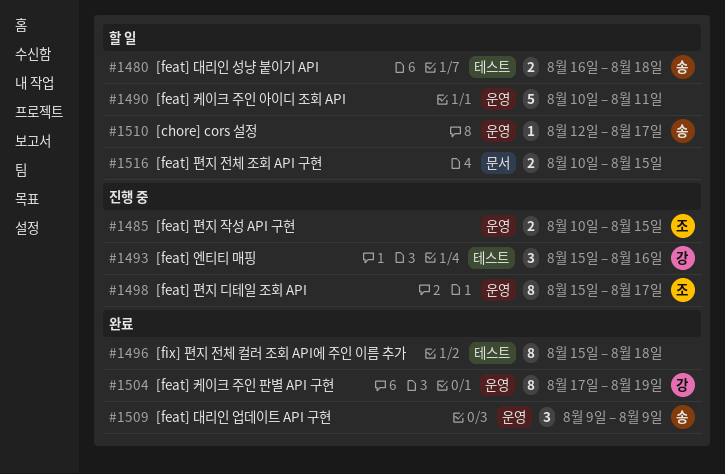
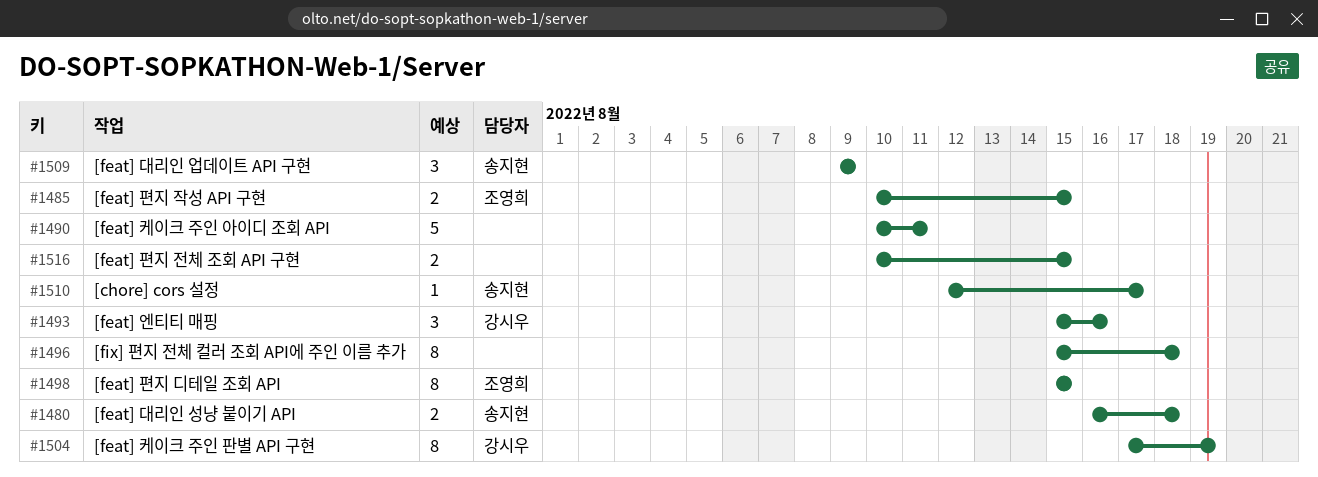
#1498, due: Aug 17 -> Aug 15

